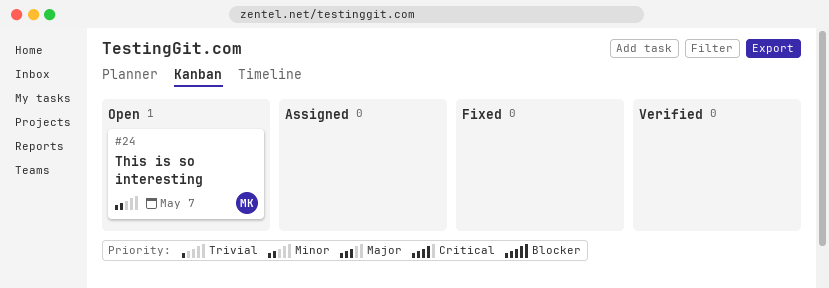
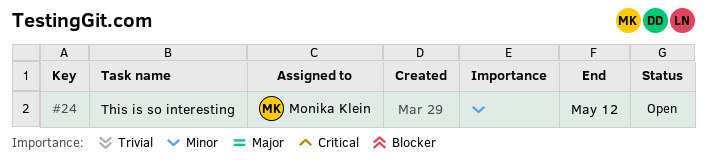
#24, due: May 7 -> May 12

